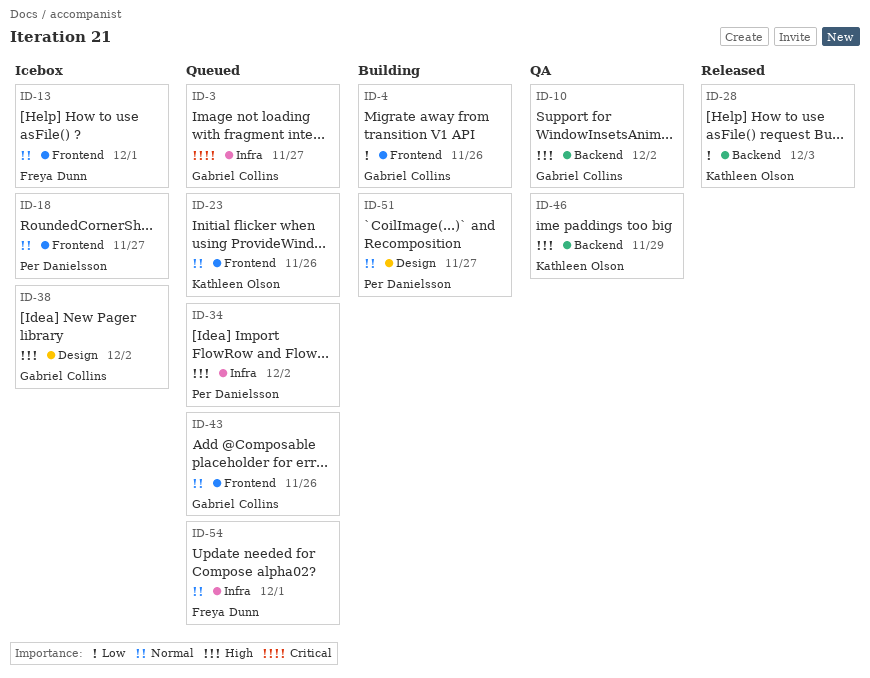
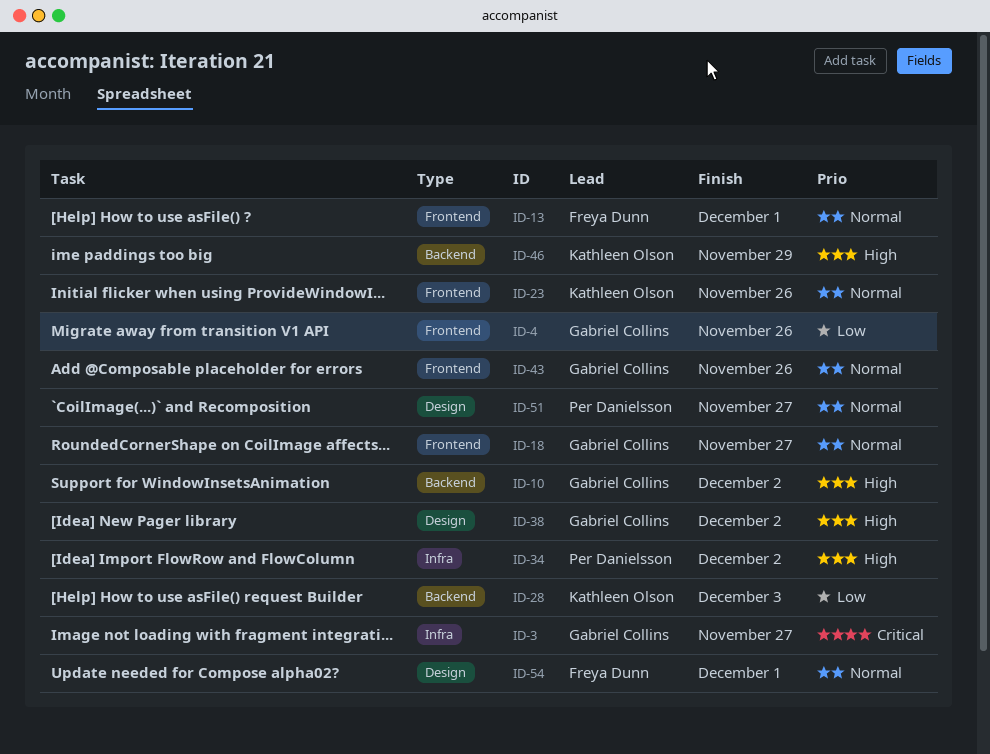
ID-18, owner: Per Danielsson -> Gabriel Collins
ID-54, label: Infra -> Design

